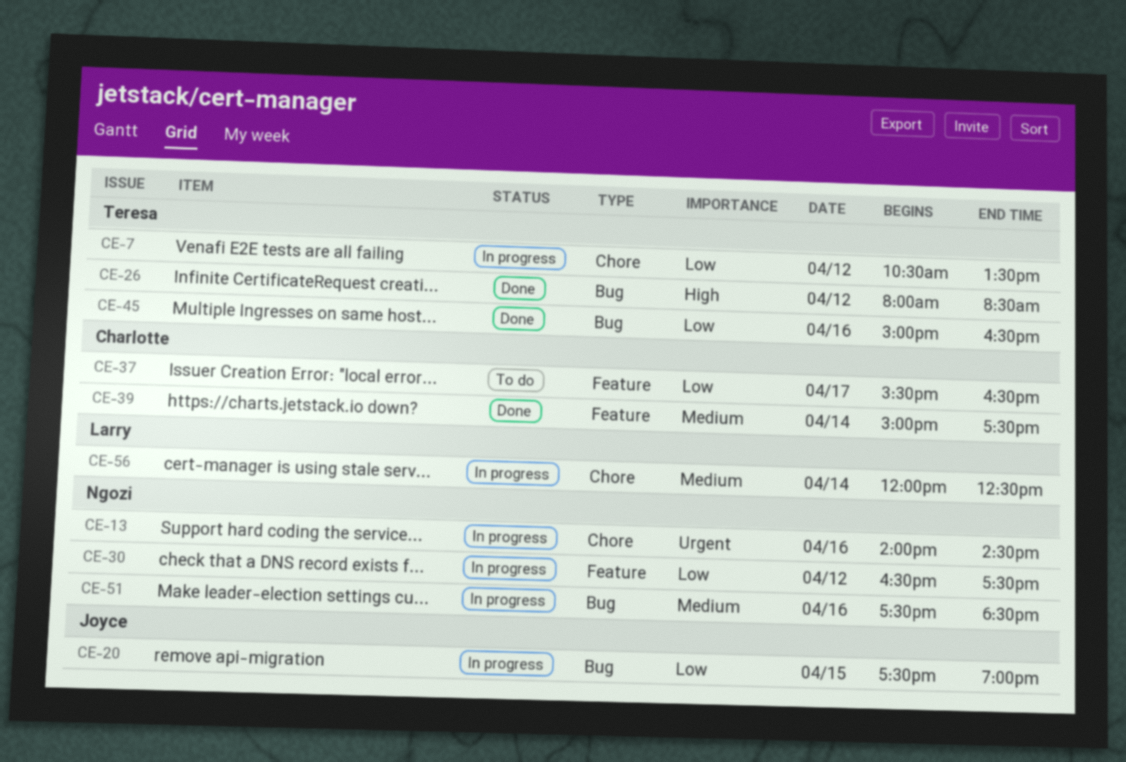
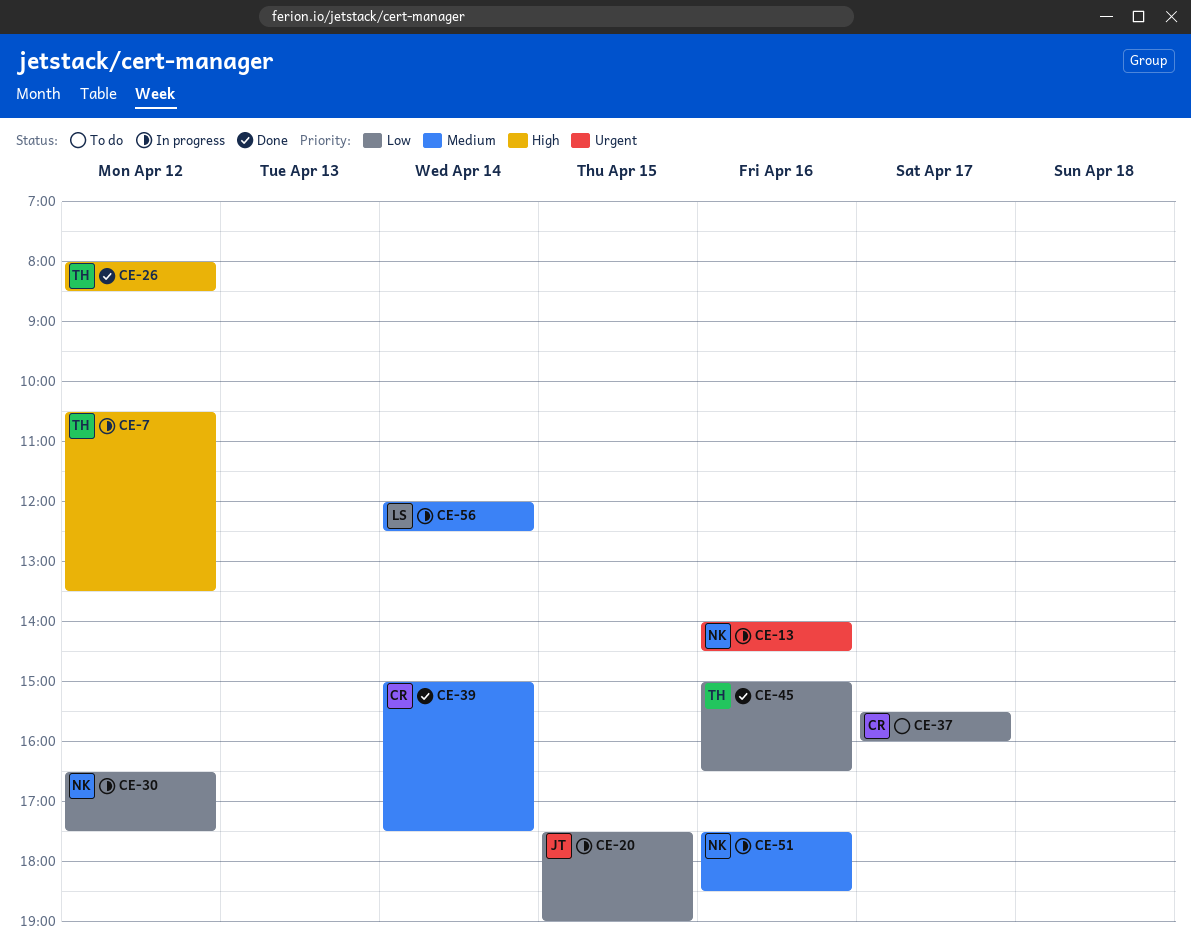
CE-7, priority: Low -> High
CE-37, ends: 16:30 -> 16:00

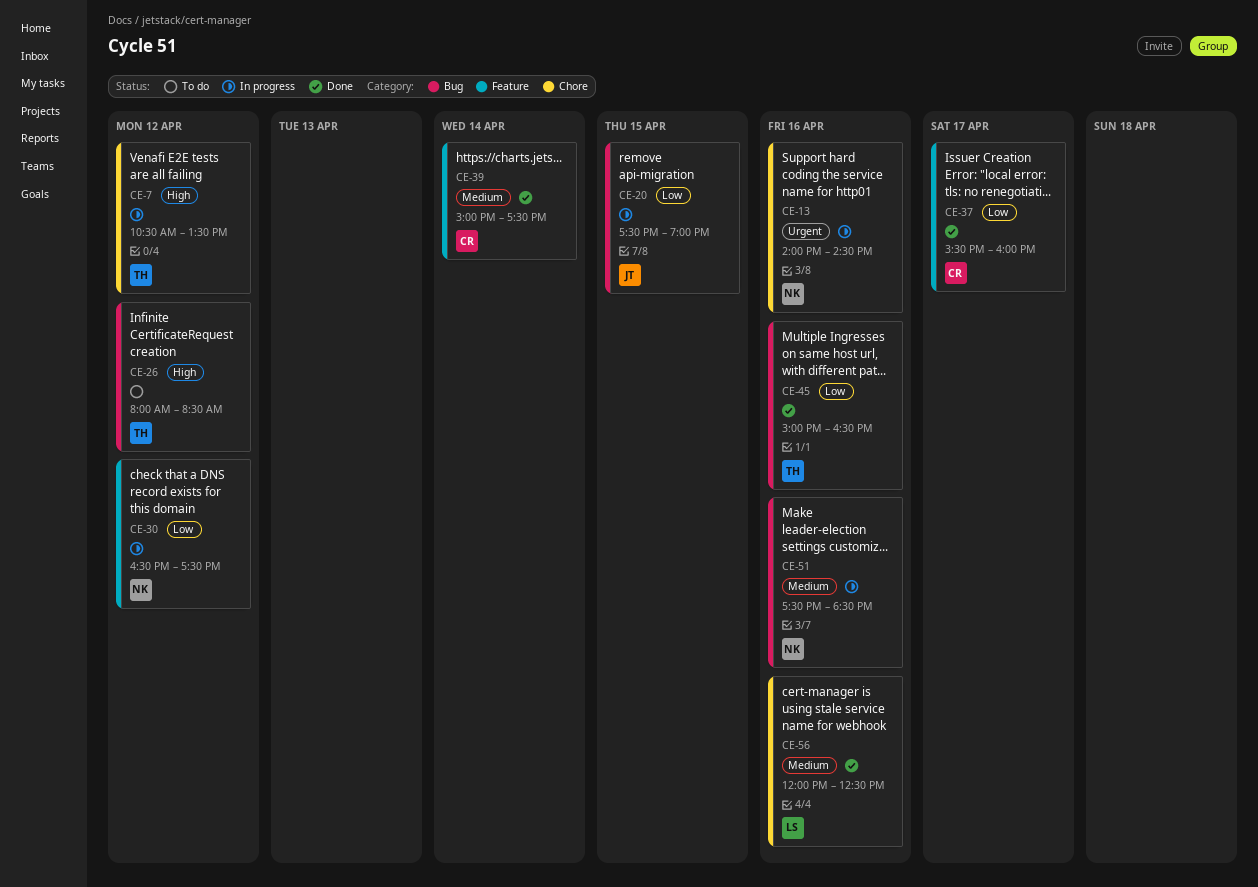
CE-26, status: Done -> To do
CE-37, status: To do -> Done
CE-56, status: In progress -> Done
CE-56, day: Apr 14 -> Apr 16

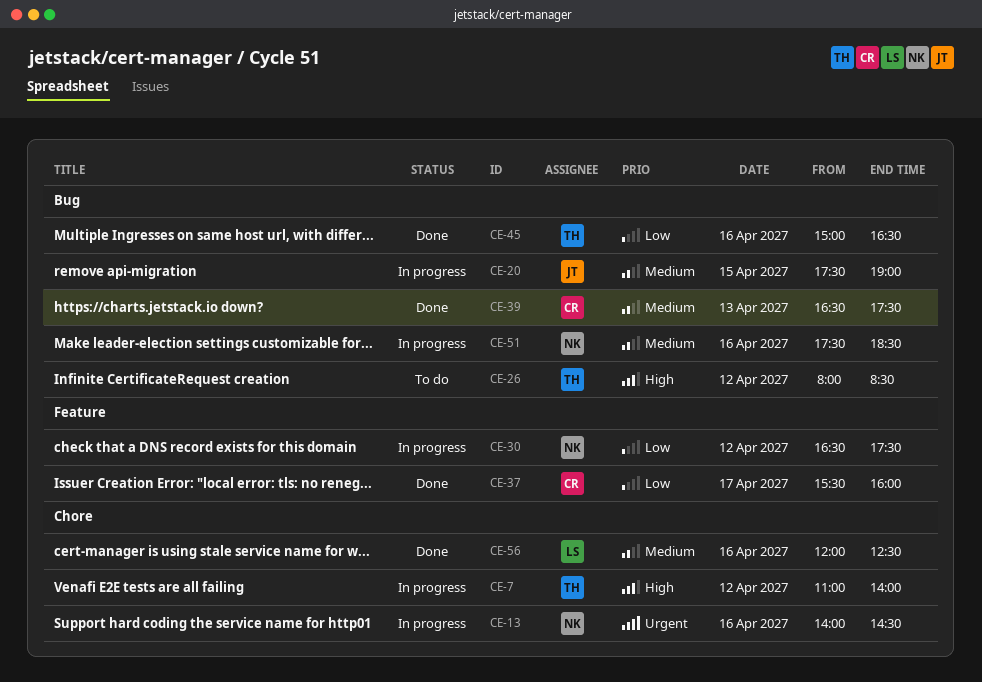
CE-7, begins: 10:30 -> 11:00
CE-7, ends: 13:30 -> 14:00
CE-20, priority: Low -> Medium
CE-39, label: Feature -> Bug
CE-39, day: Apr 14 -> Apr 13
CE-39, begins: 15:00 -> 16:30

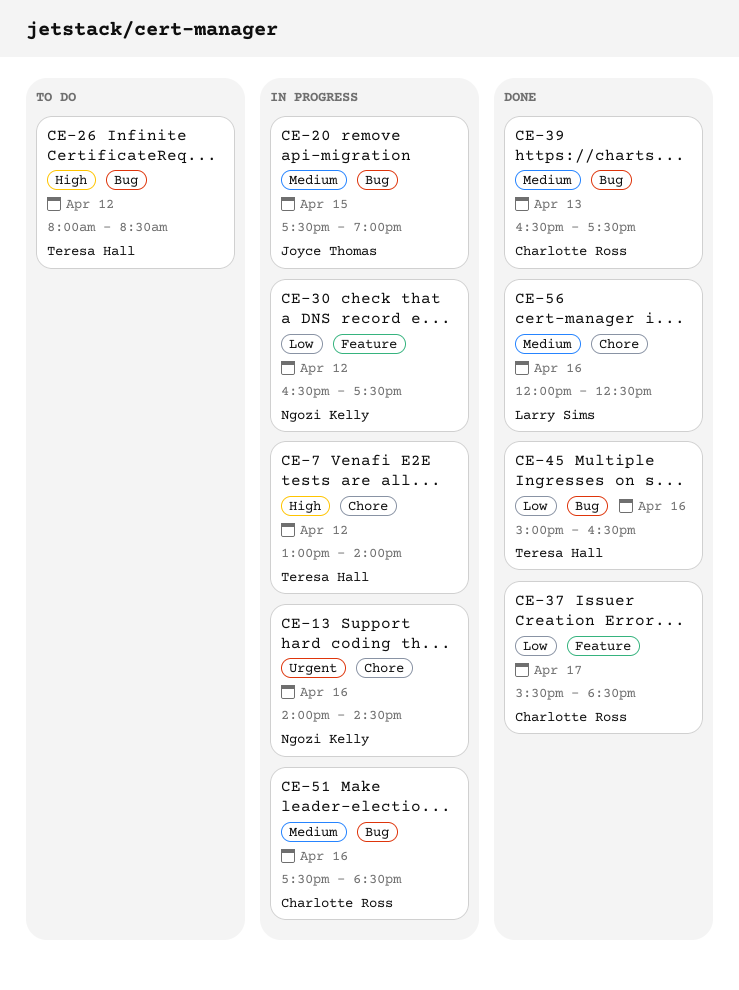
CE-7, begins: 11:00 -> 13:00
CE-37, ends: 16:00 -> 18:30
CE-51, owner: Ngozi Kelly -> Charlotte Ross

